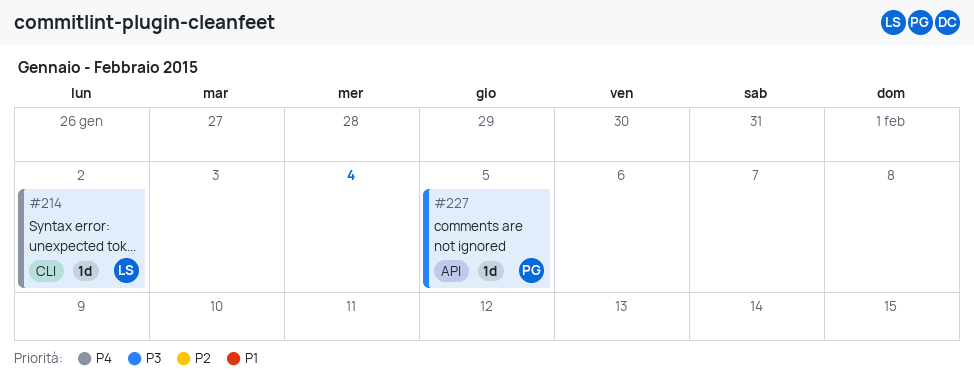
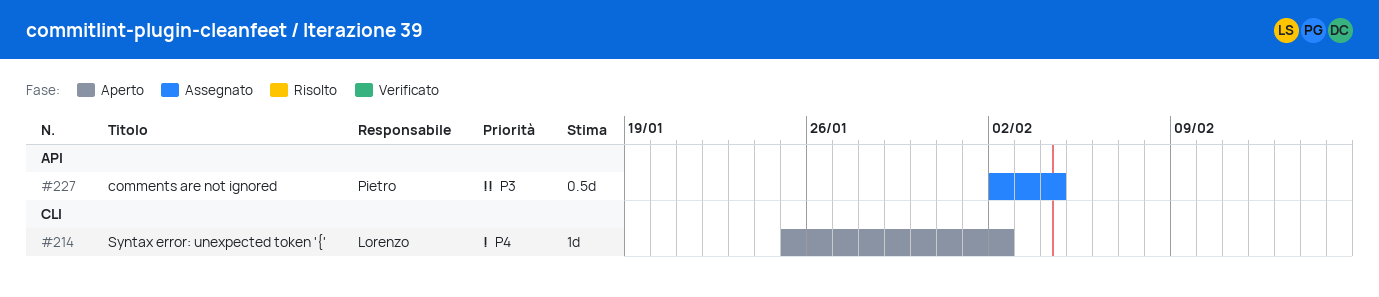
#227, estimate: 1d -> 0.5d
#227, due: Feb 5 -> Feb 4

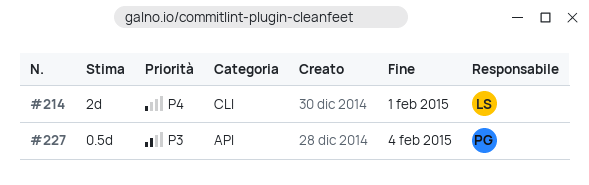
#214, estimate: 1d -> 2d
#214, due: Feb 2 -> Feb 1

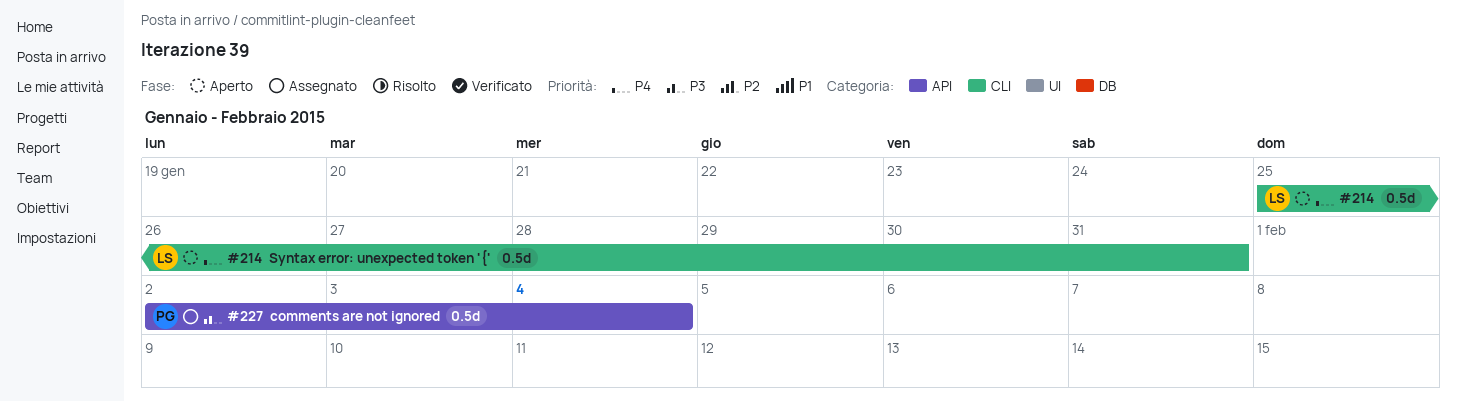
#214, estimate: 2d -> 0.5d
#214, due: Feb 1 -> Jan 31

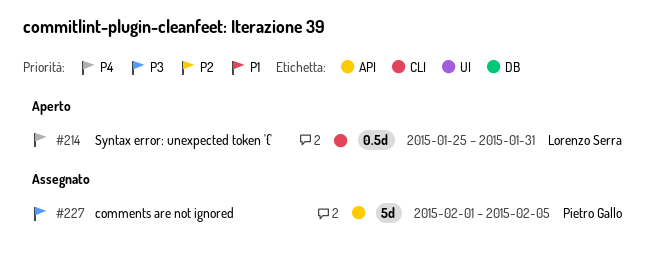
#227, estimate: 0.5d -> 5d
#227, start: Feb 2 -> Feb 1
#227, due: Feb 4 -> Feb 5

